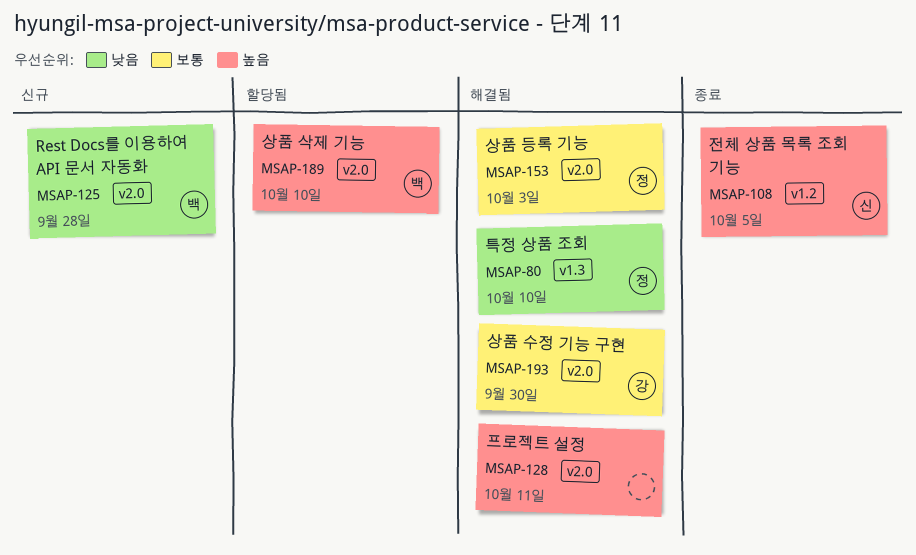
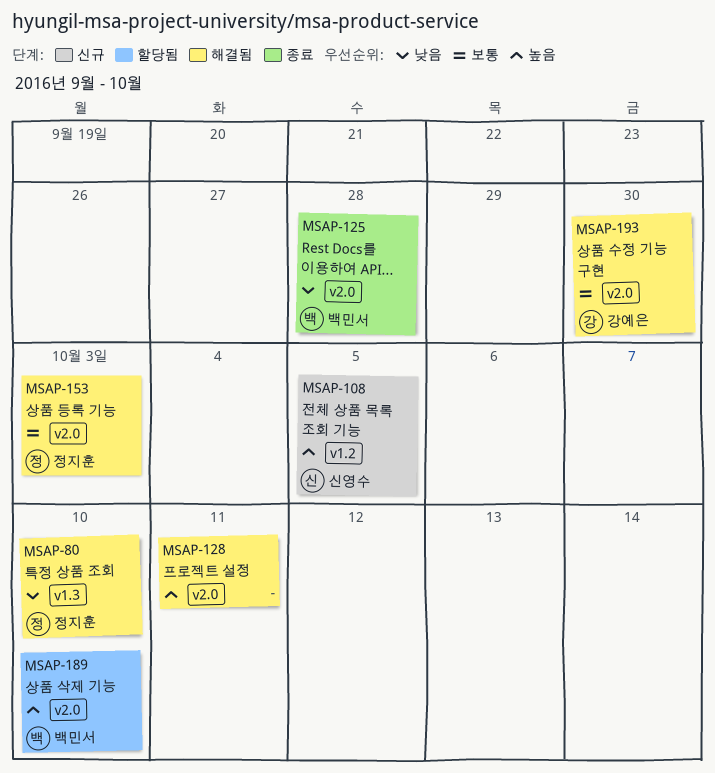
MSAP-108, status: 종료 -> 신규
MSAP-125, status: 신규 -> 종료

